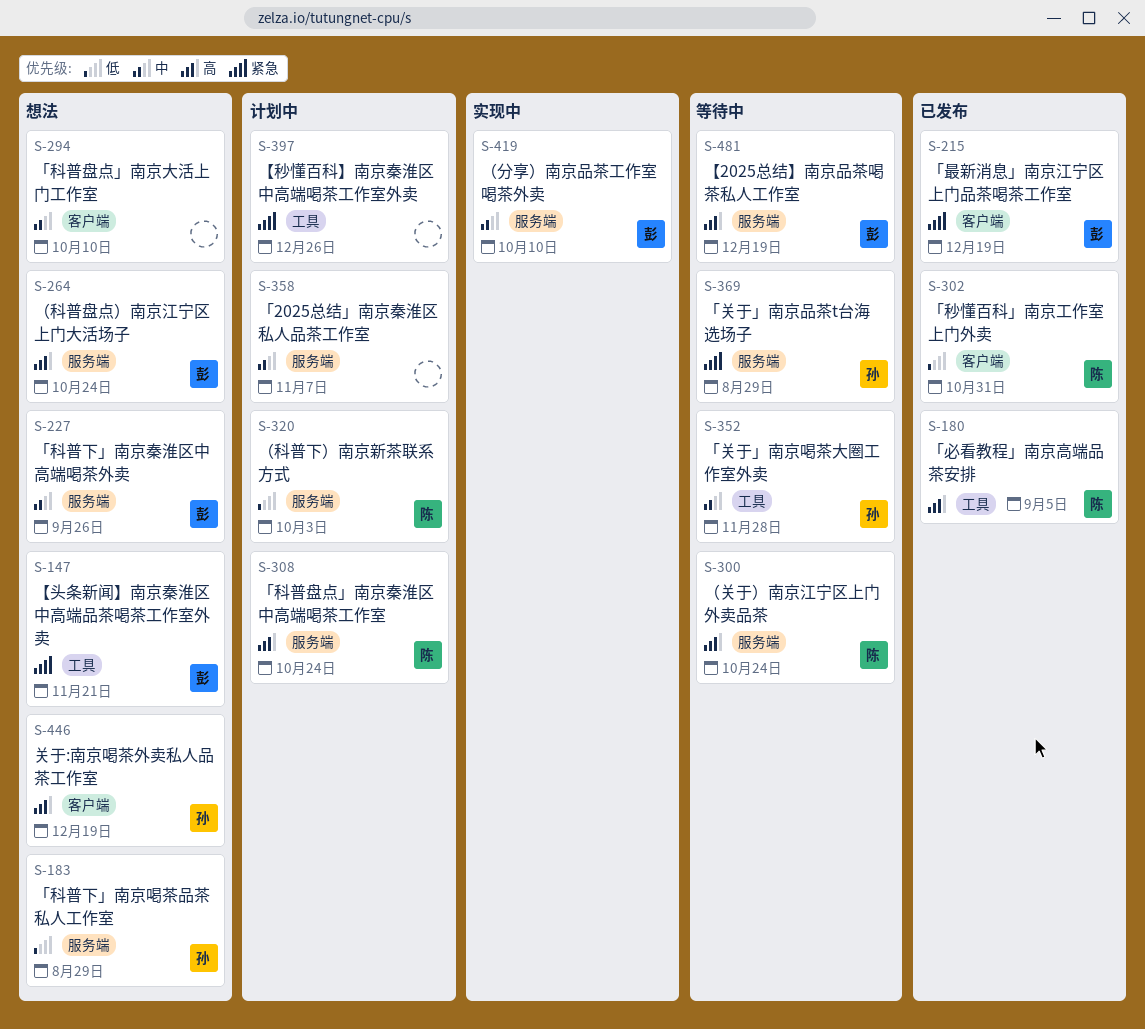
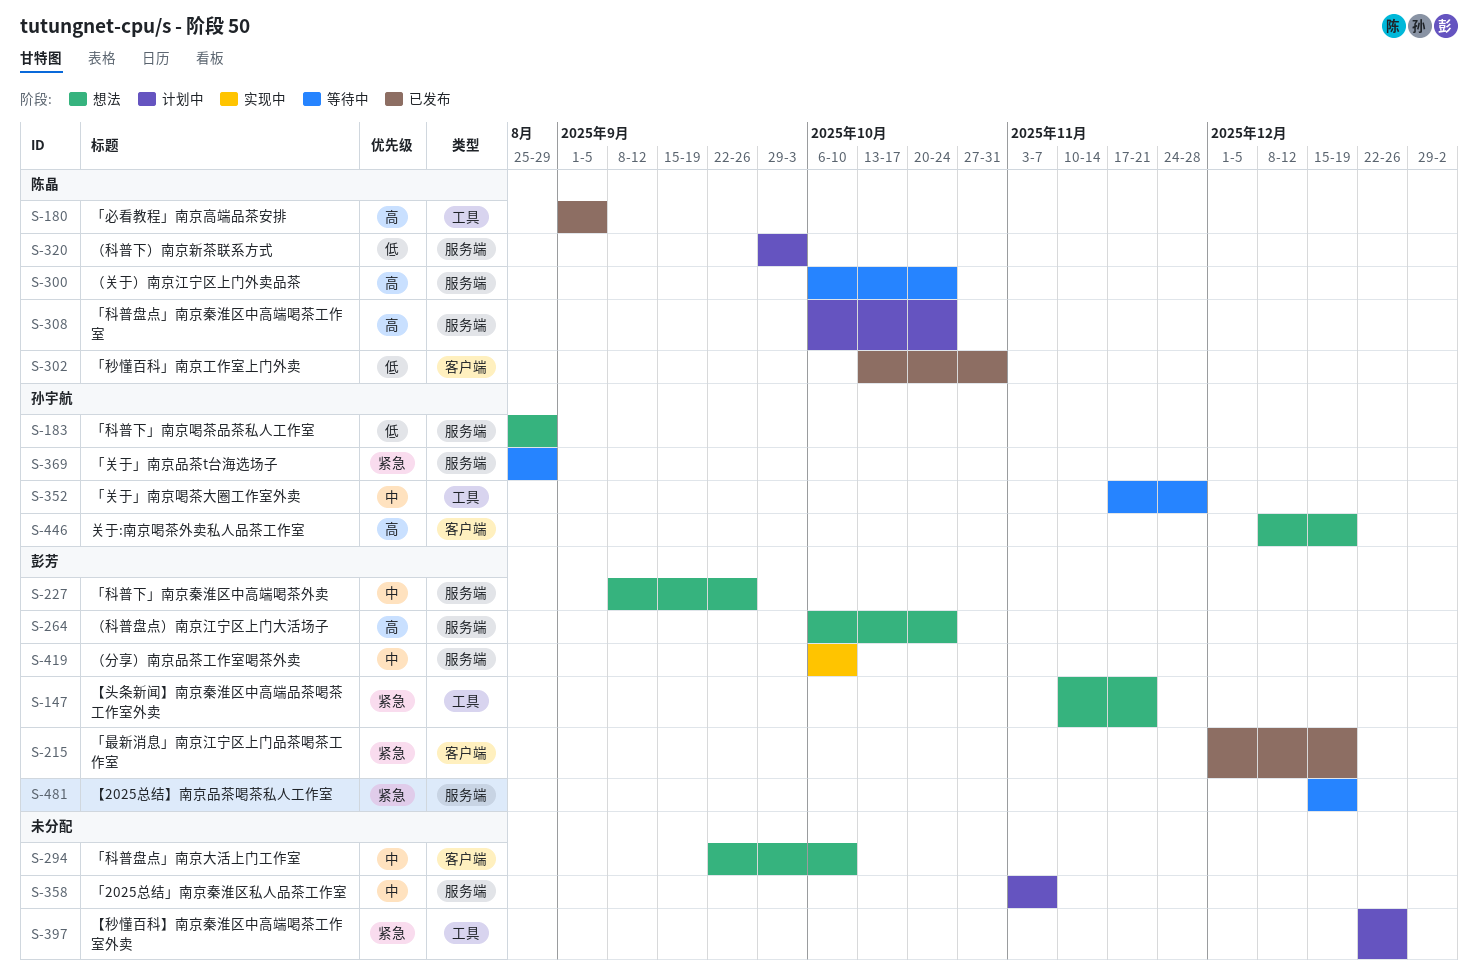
S-481, priority: 高 -> 紧急

